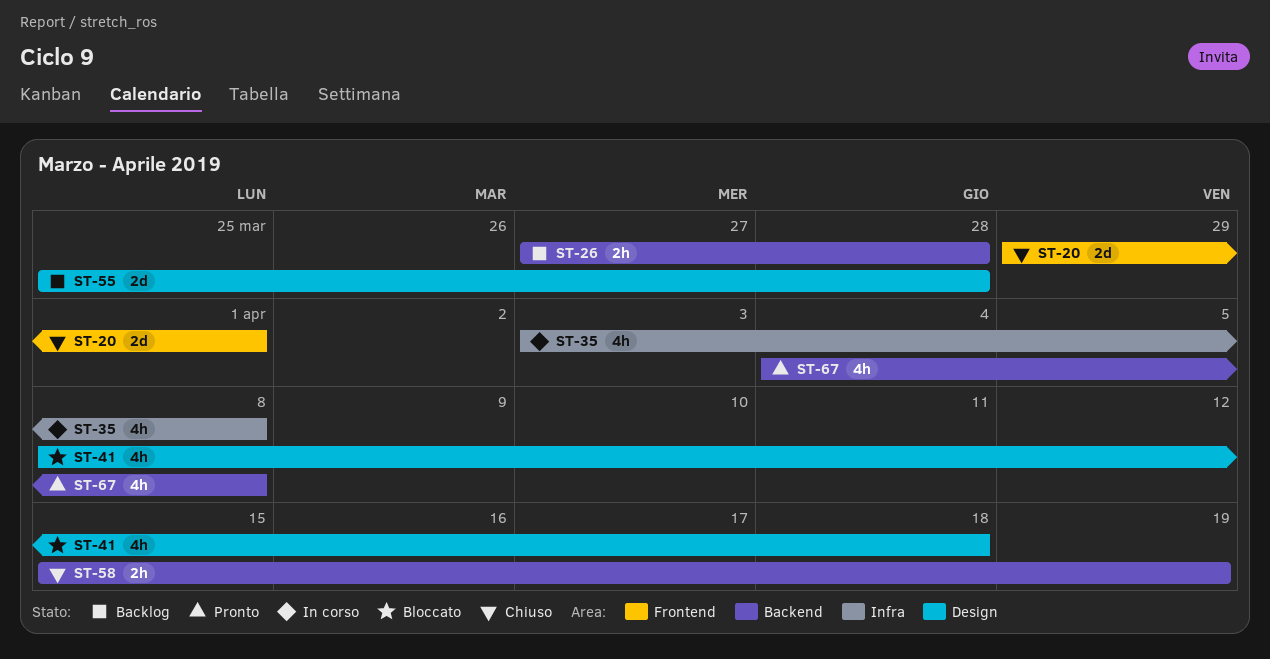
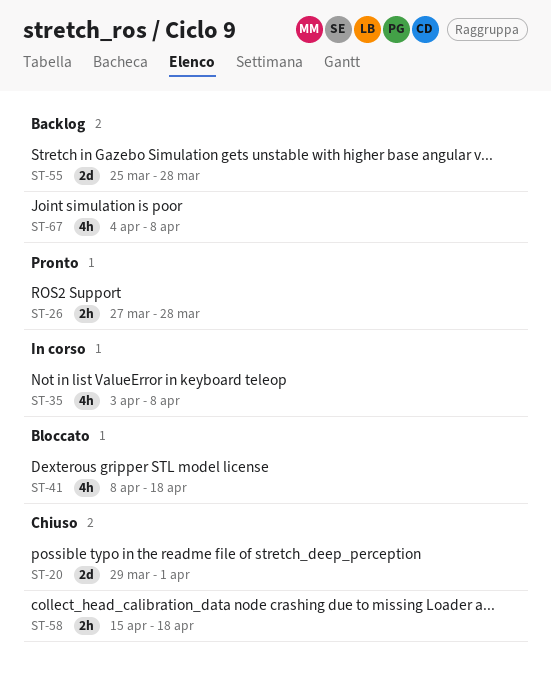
ST-26, status: Backlog -> Pronto
ST-58, due: Apr 19 -> Apr 18
ST-67, status: Pronto -> Backlog

